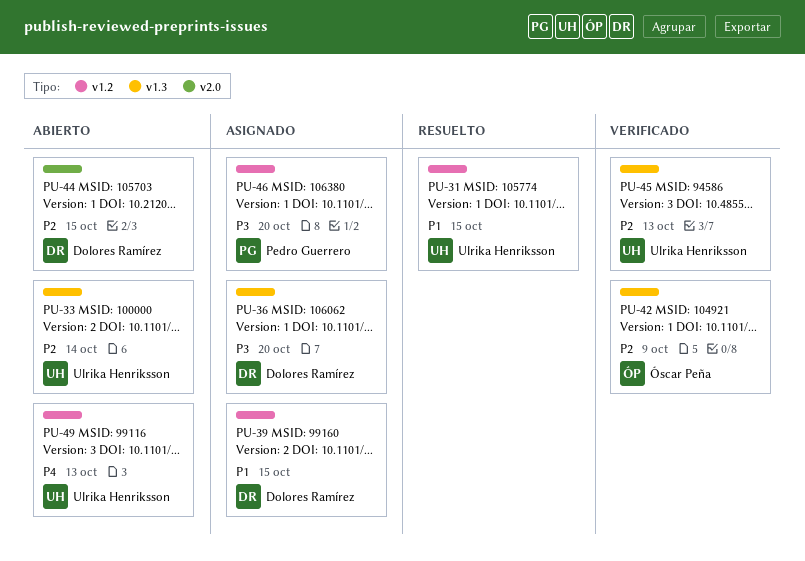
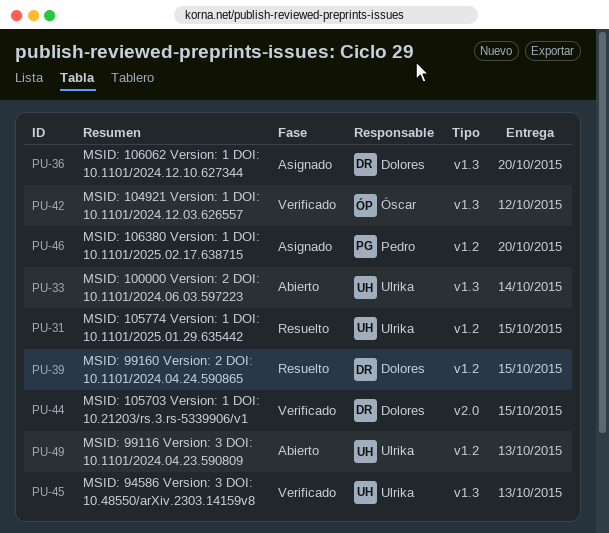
PU-39, status: Asignado -> Resuelto
PU-42, due: Oct 9 -> Oct 12
PU-44, status: Abierto -> Verificado

